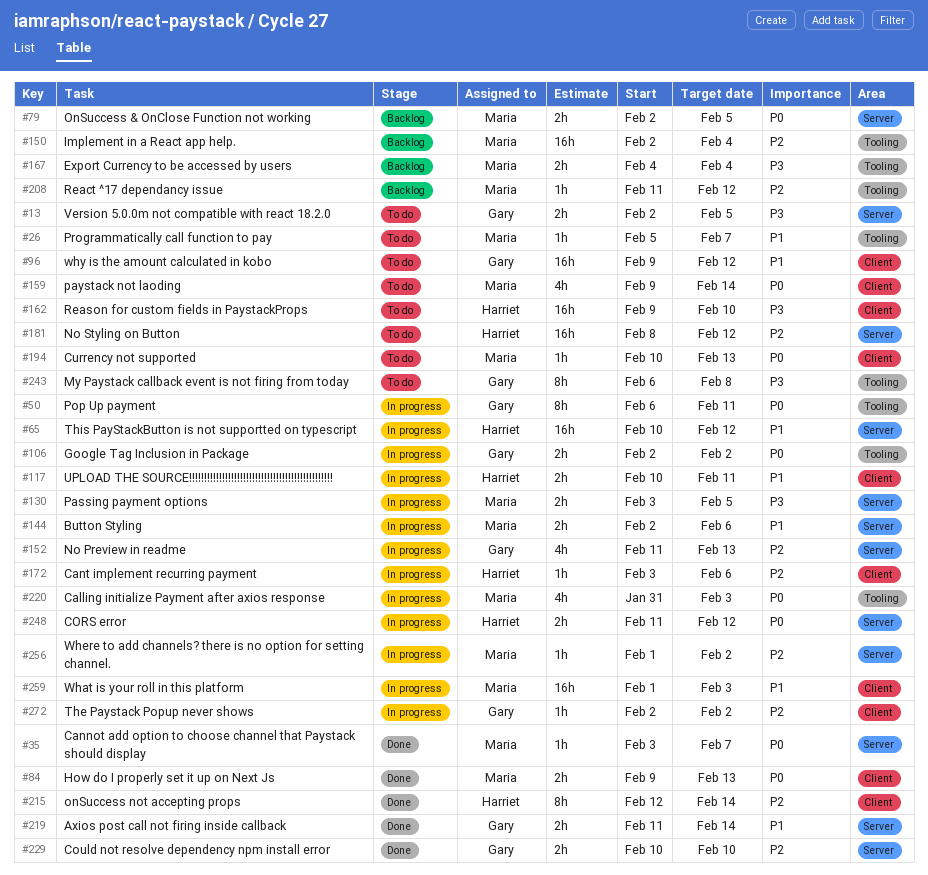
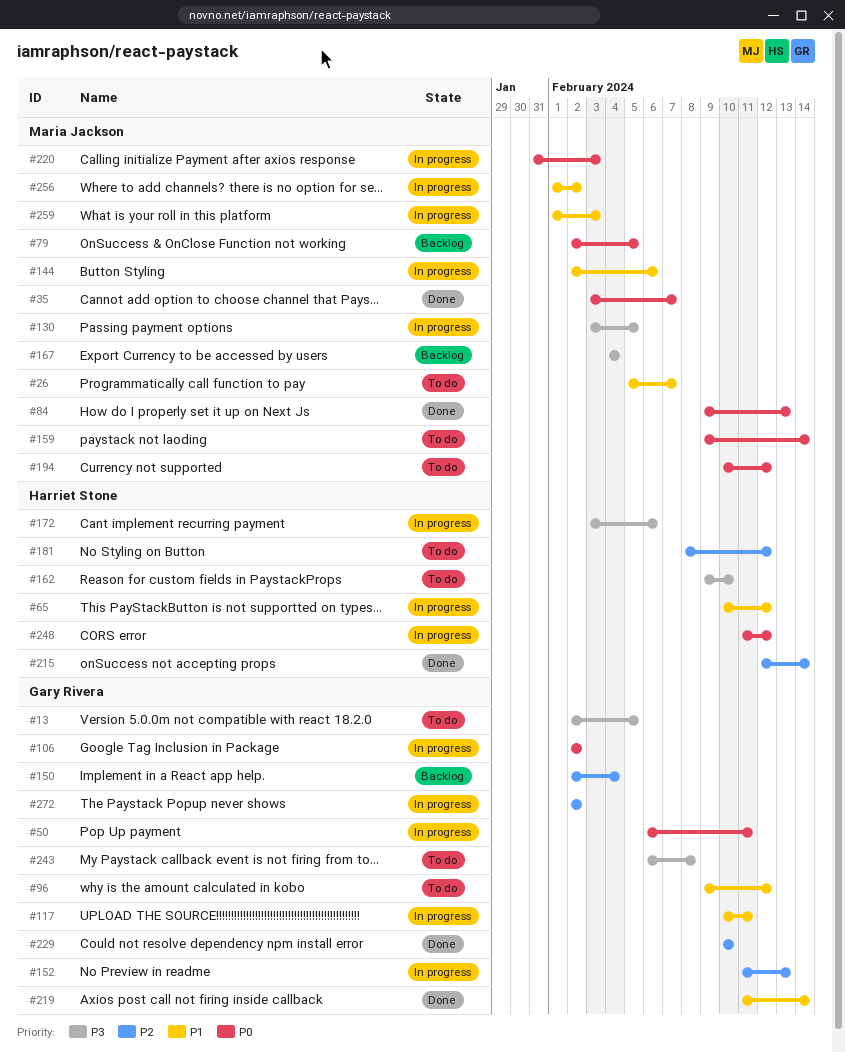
#117, owner: Harriet Stone -> Gary Rivera
#150, owner: Maria Jackson -> Gary Rivera
#172, priority: P2 -> P3
#194, due: Feb 13 -> Feb 12
#208: present -> none
#256, priority: P2 -> P1

